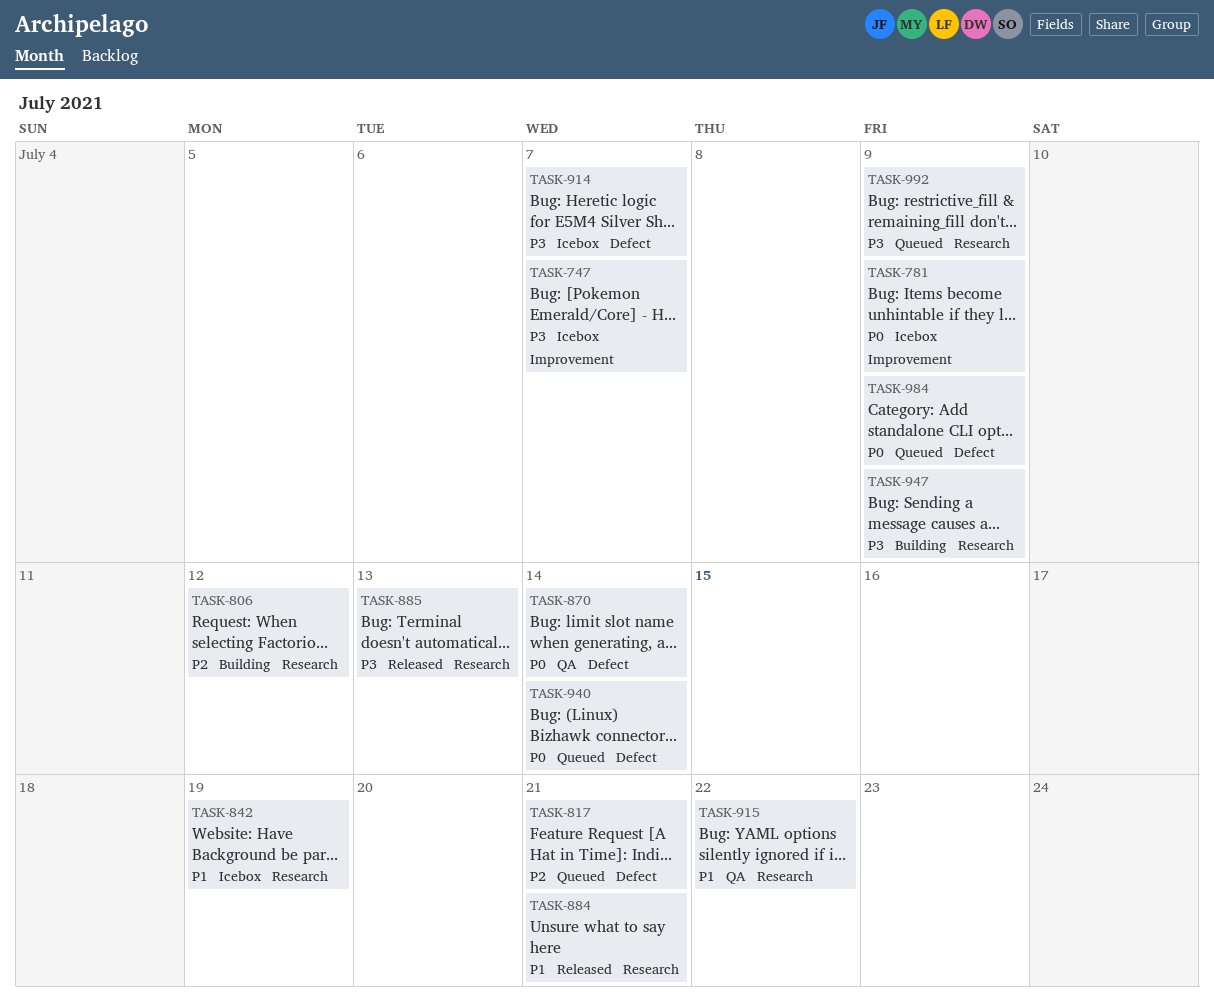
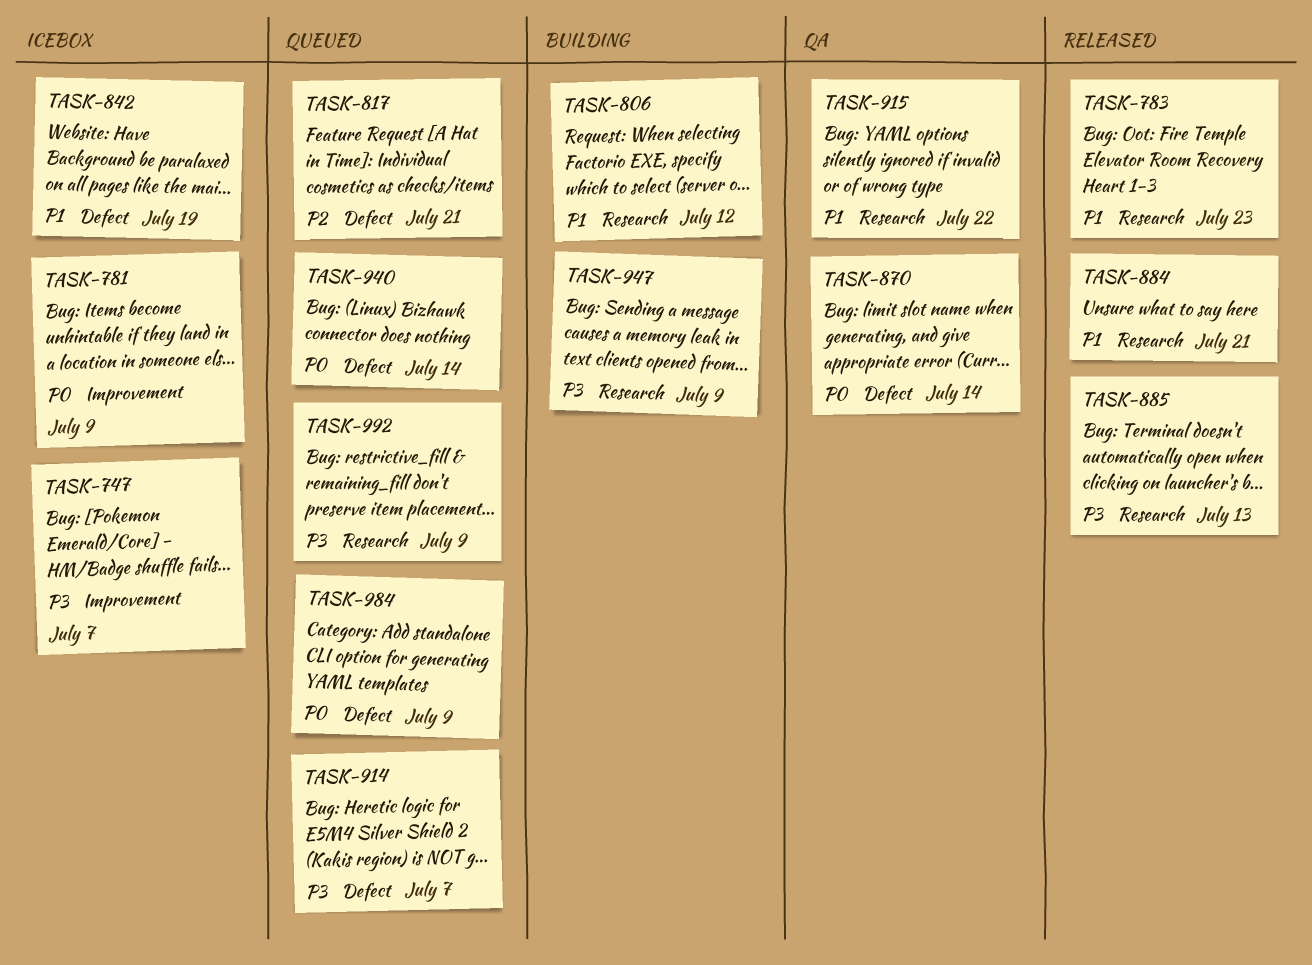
TASK-783: none -> present
TASK-806, priority: P2 -> P1
TASK-842, label: Research -> Defect
TASK-914, status: Icebox -> Queued

